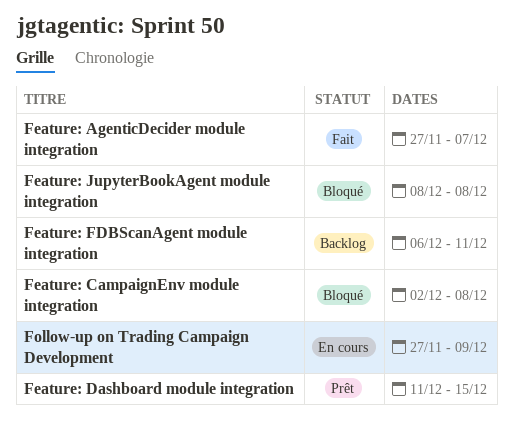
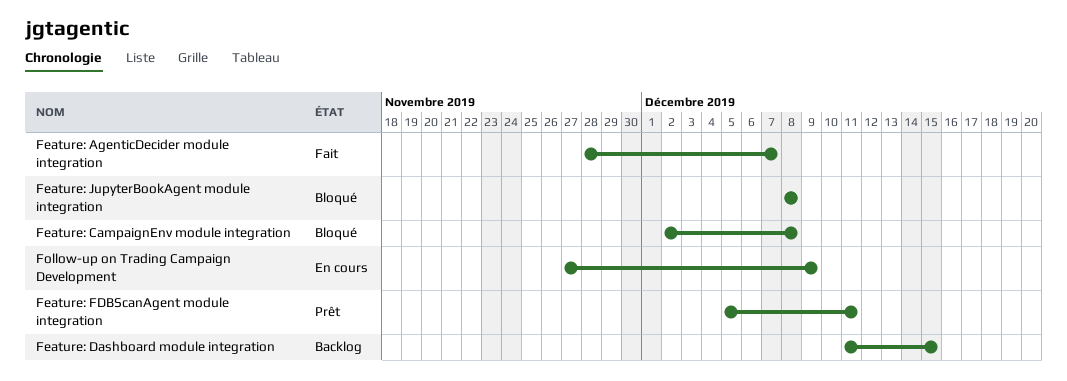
Feature: AgenticDecider module integration, start: Nov 27 -> Nov 28
Feature: Dashboard module integration, status: Prêt -> Backlog
Feature: FDBScanAgent module integration, status: Backlog -> Prêt
Feature: FDBScanAgent module integration, start: Dec 6 -> Dec 5

